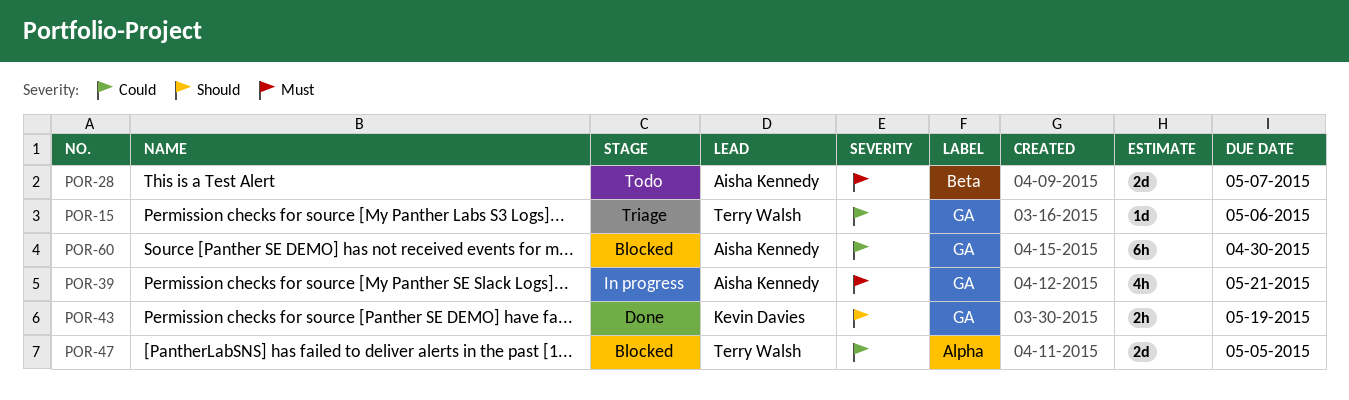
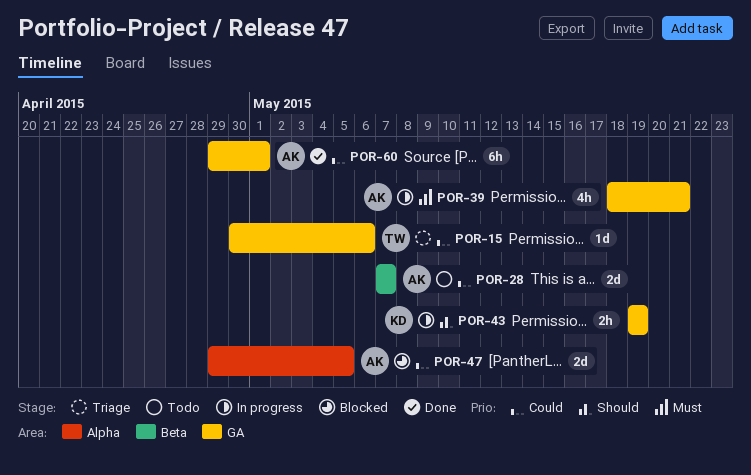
POR-28, priority: Must -> Could
POR-43, status: Done -> In progress
POR-47, owner: Terry Walsh -> Aisha Kennedy
POR-60, status: Blocked -> Done
POR-60, due: Apr 30 -> May 1

